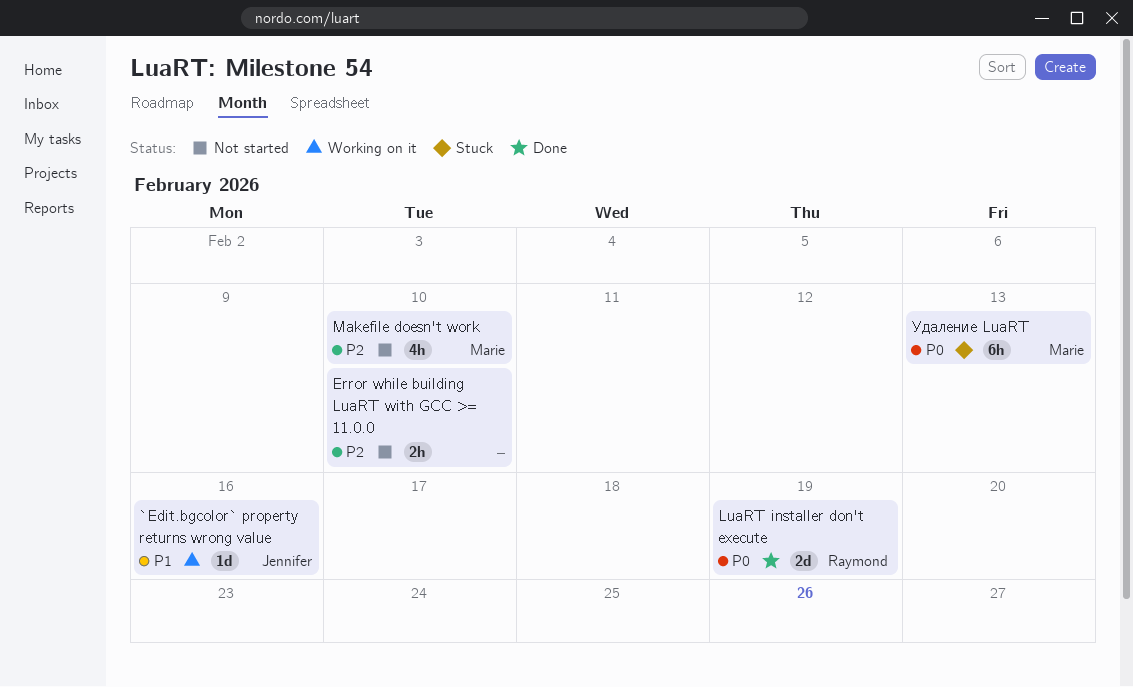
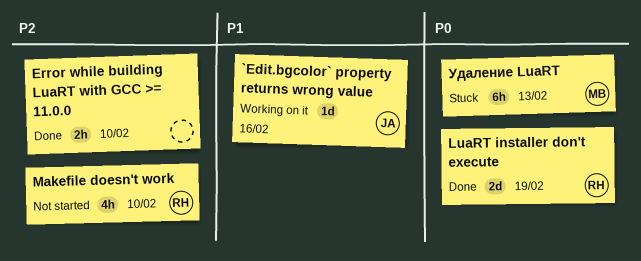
Error while building LuaRT with GCC >= 11.0.0, status: Not started -> Done
Makefile doesn't work, owner: Marie -> Raymond

